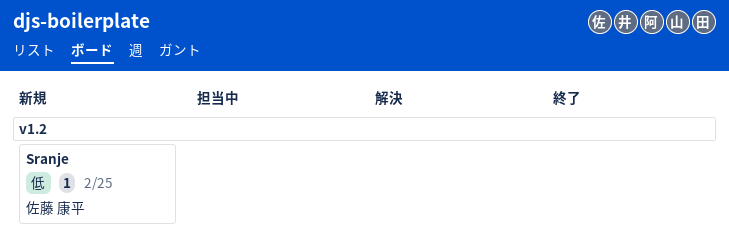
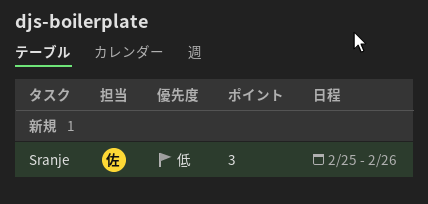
Sranje, estimate: 1 -> 3
Sranje, due: Feb 25 -> Feb 26

